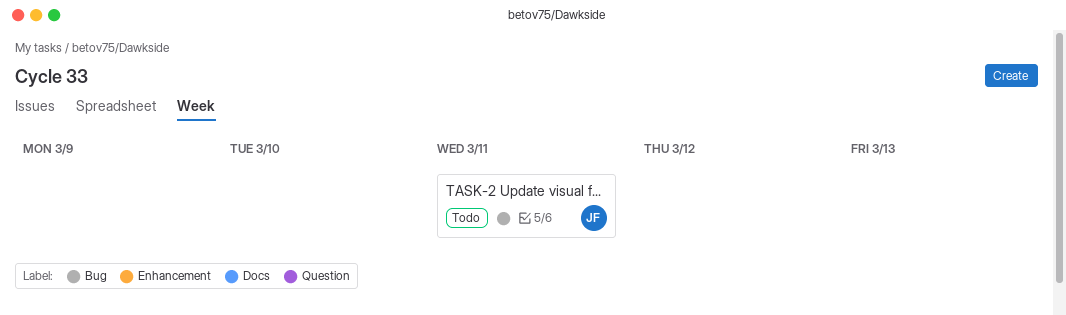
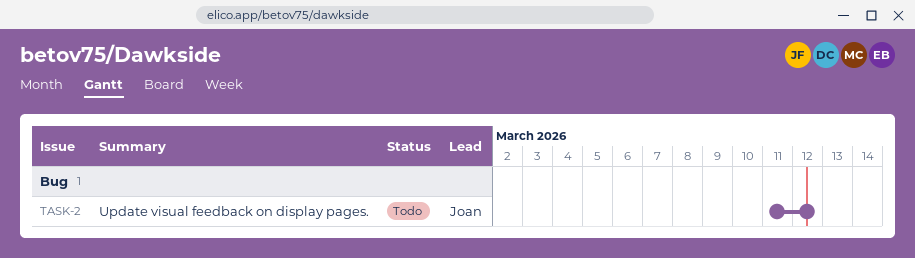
TASK-2, due: Mar 11 -> Mar 12

